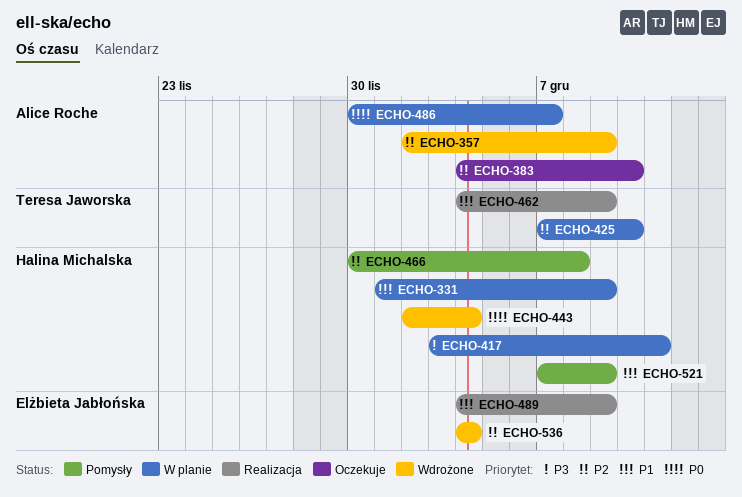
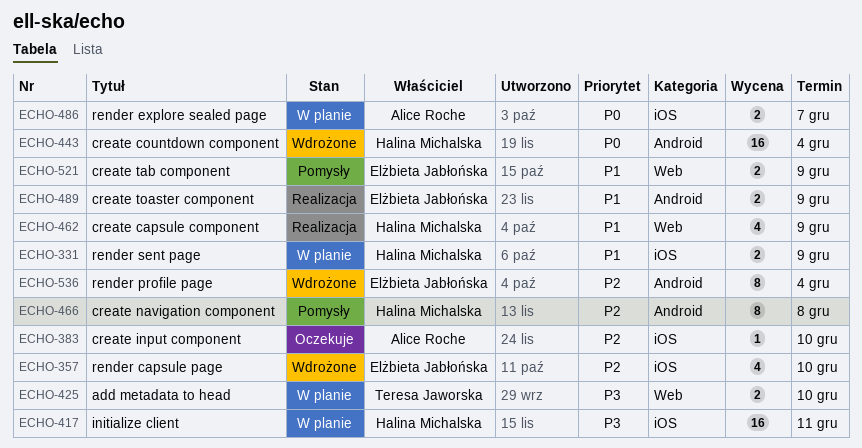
ECHO-357, owner: Alice Roche -> Elżbieta Jabłońska
ECHO-357, due: Dec 9 -> Dec 10
ECHO-425, priority: P2 -> P3
ECHO-462, owner: Teresa Jaworska -> Halina Michalska
ECHO-521, owner: Halina Michalska -> Elżbieta Jabłońska

